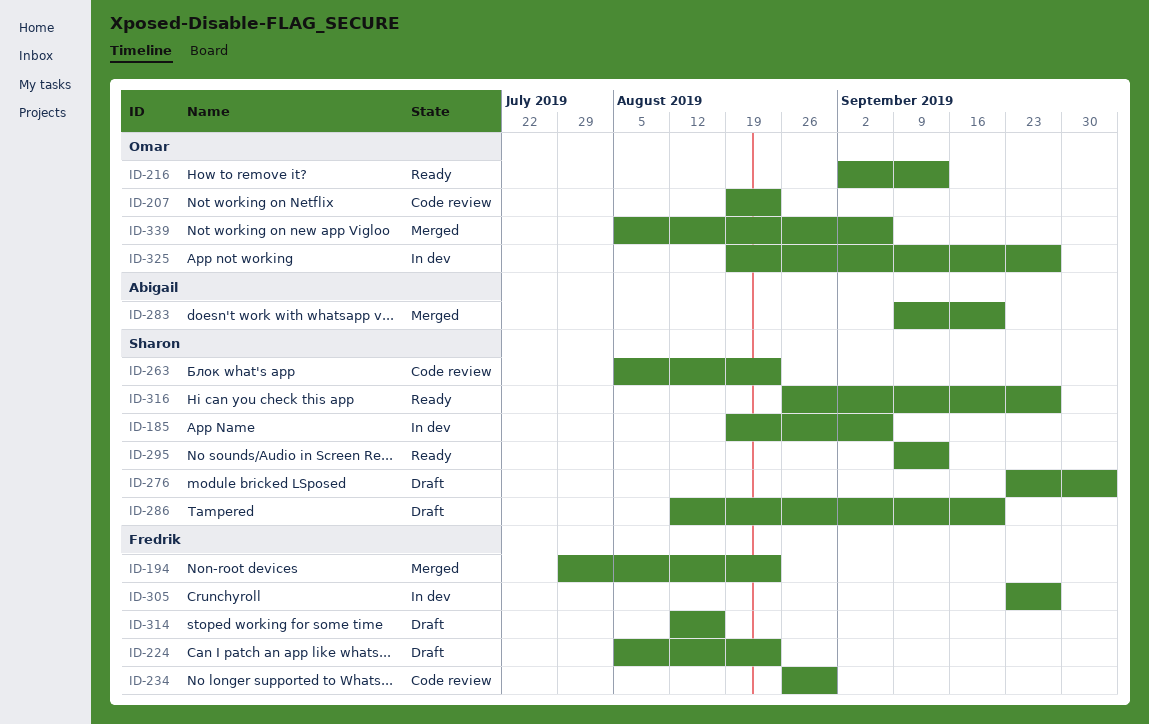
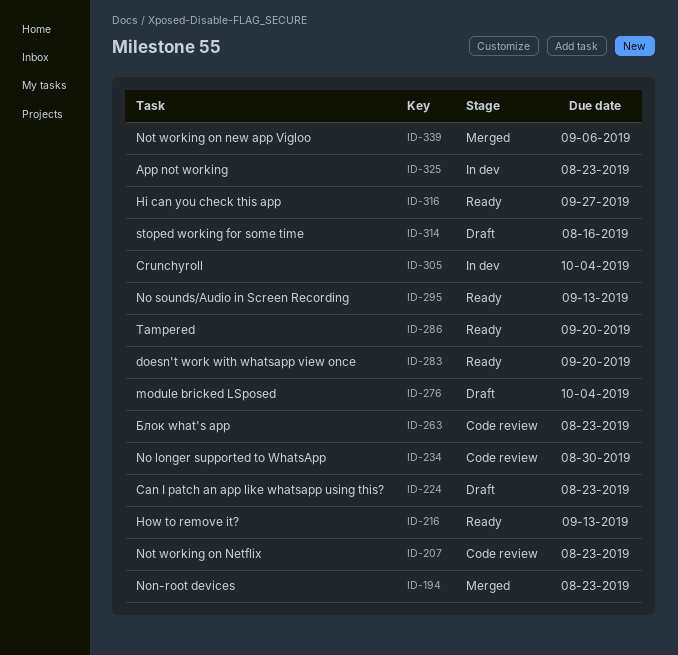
ID-185: present -> none
ID-283, status: Merged -> Ready
ID-286, status: Draft -> Ready
ID-305, due: Sep 27 -> Oct 4
ID-325, due: Sep 27 -> Aug 23

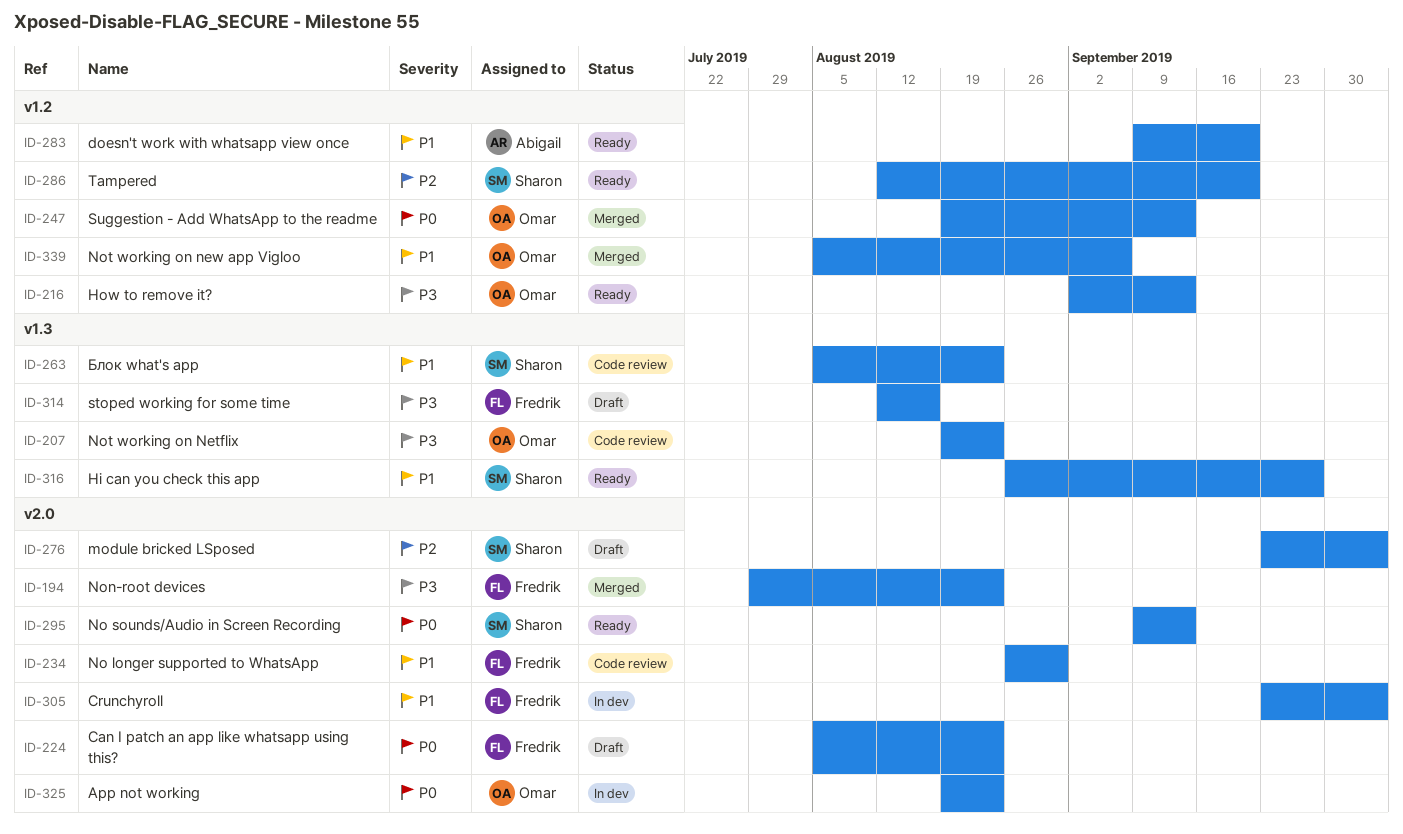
ID-247: none -> present

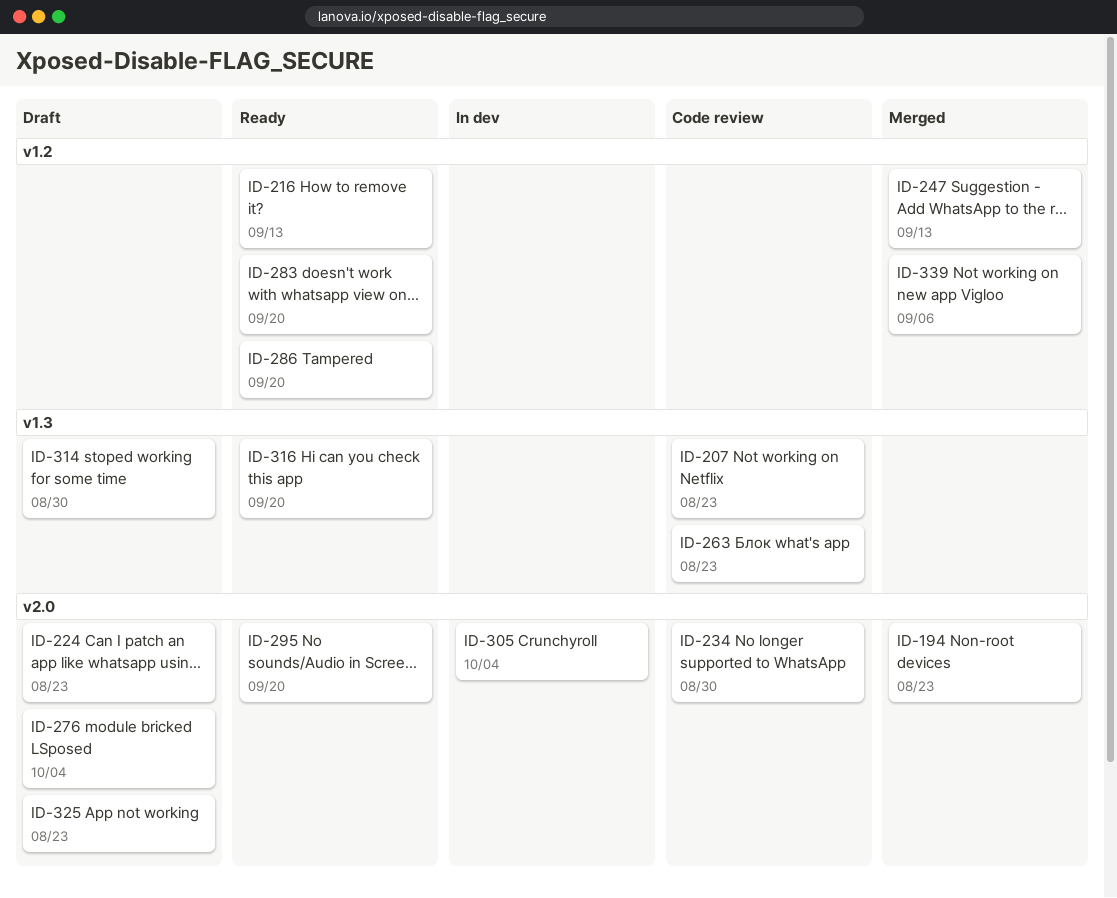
ID-295, due: Sep 13 -> Sep 20
ID-314, due: Aug 16 -> Aug 30
ID-316, due: Sep 27 -> Sep 20
ID-325, status: In dev -> Draft

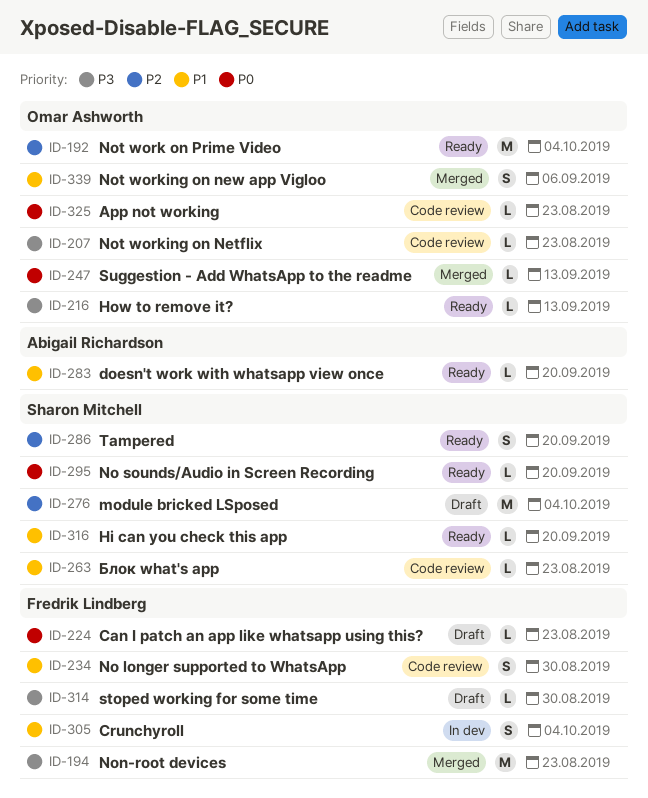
ID-192: none -> present
ID-325, status: Draft -> Code review

